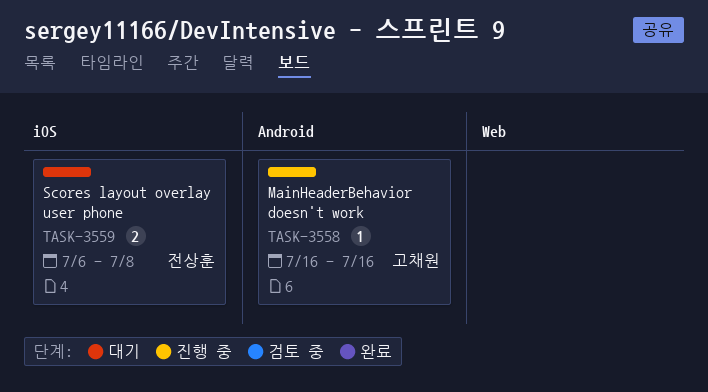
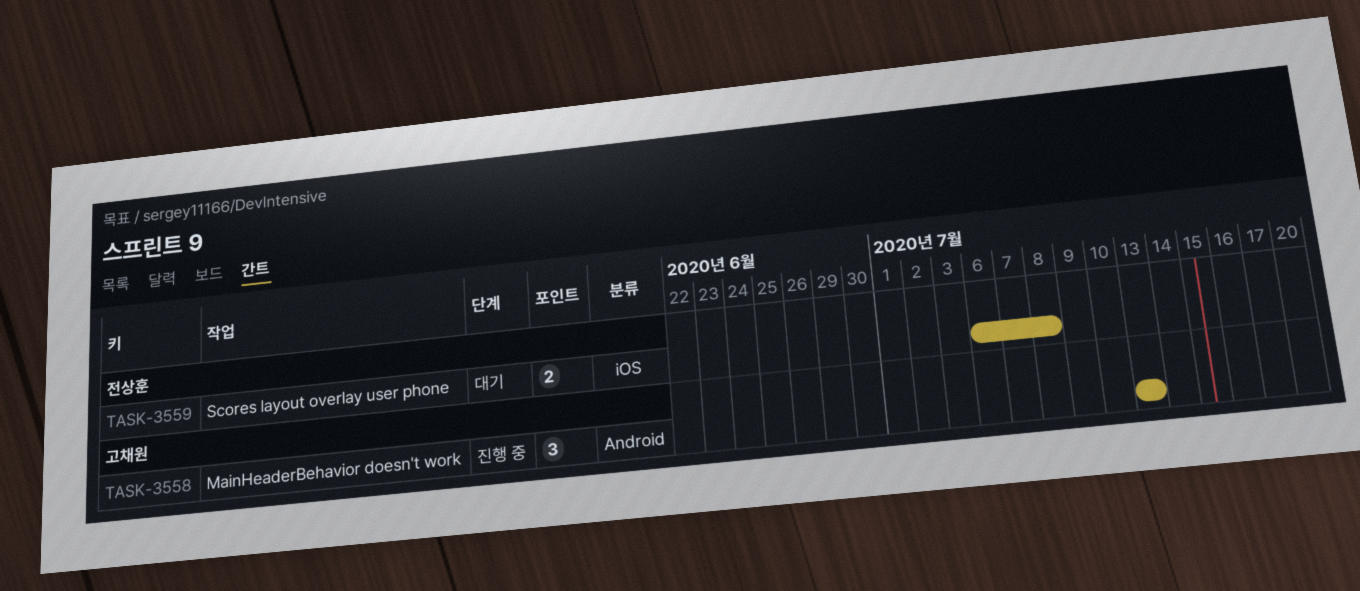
TASK-3558, estimate: 1 -> 3
TASK-3558, start: Jul 16 -> Jul 13
TASK-3558, due: Jul 16 -> Jul 13

